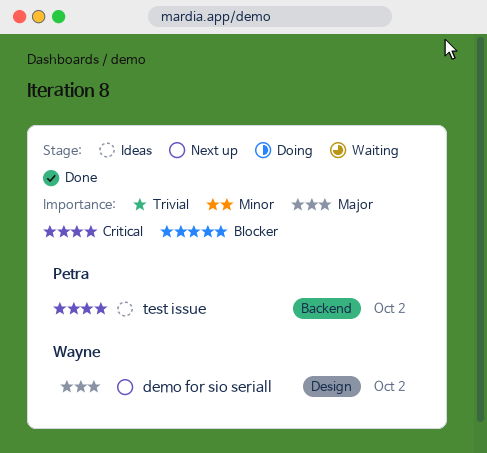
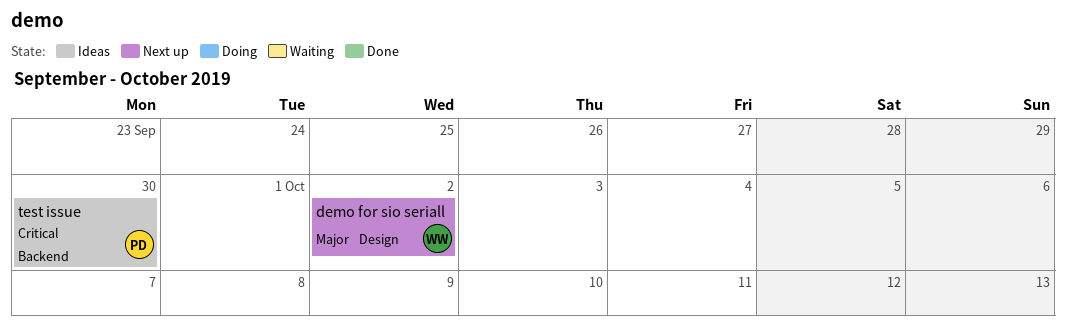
test issue, due: Oct 2 -> Sep 30

